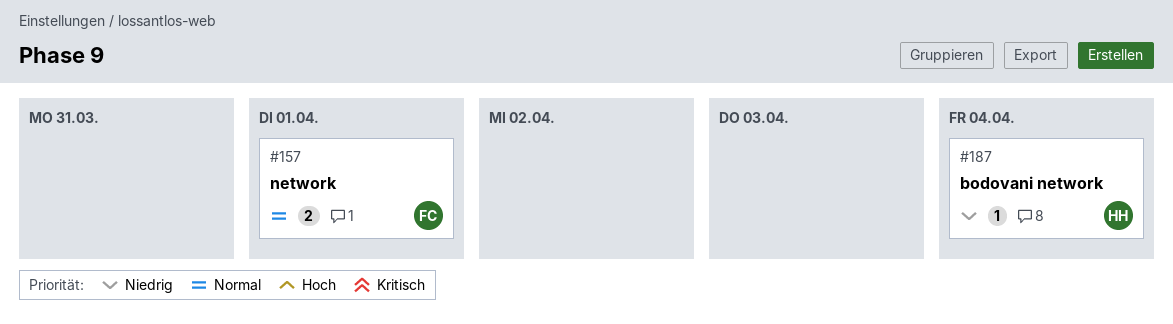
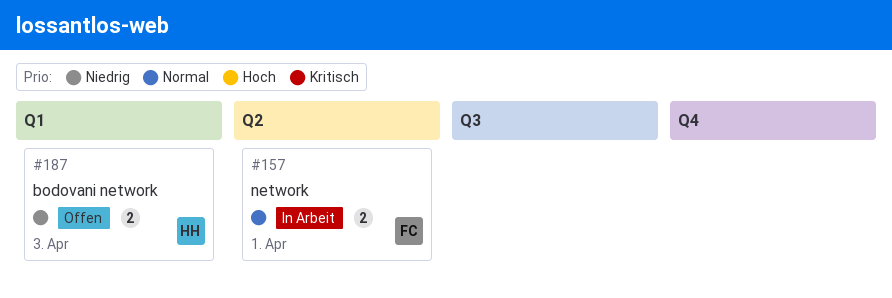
#187, estimate: 1 -> 2
#187, due: Apr 4 -> Apr 3

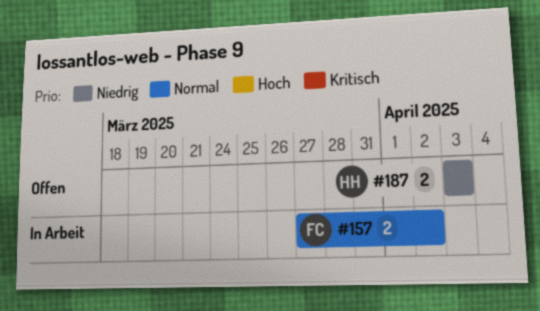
#157, due: Apr 1 -> Apr 2

